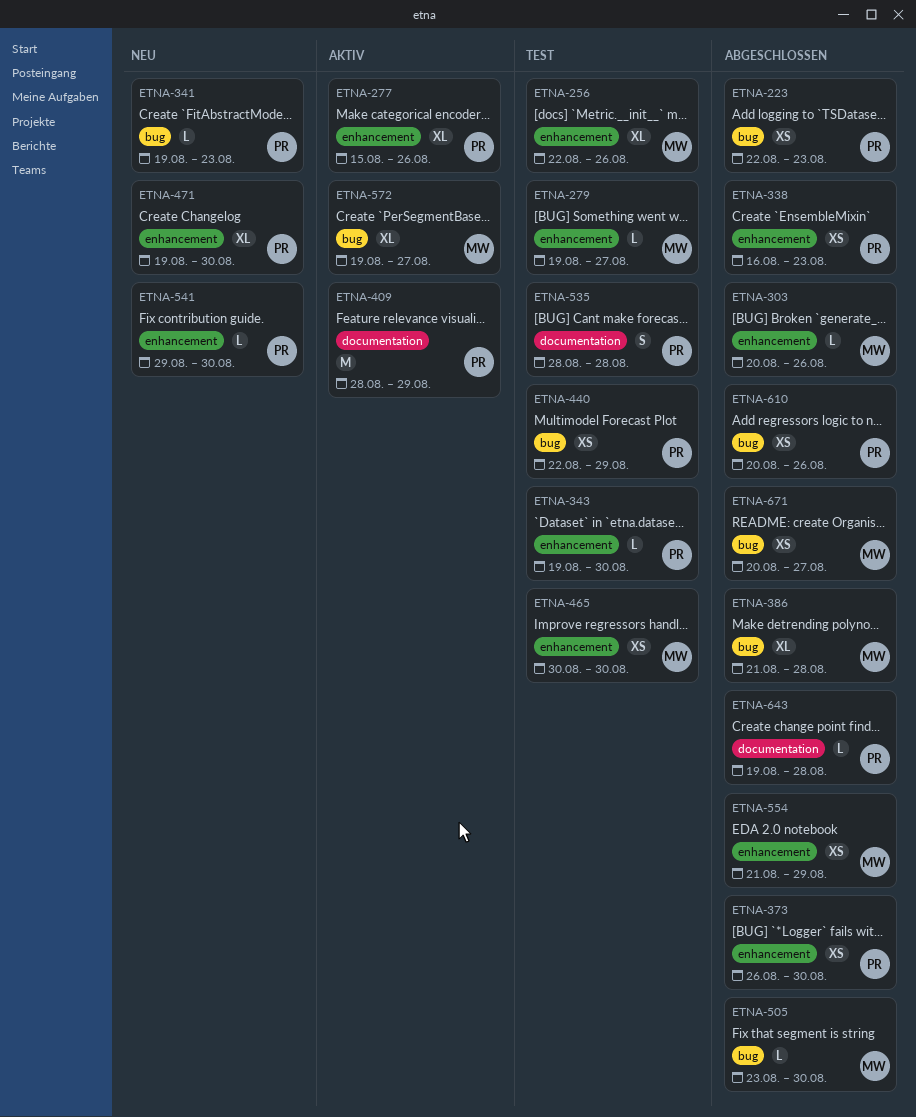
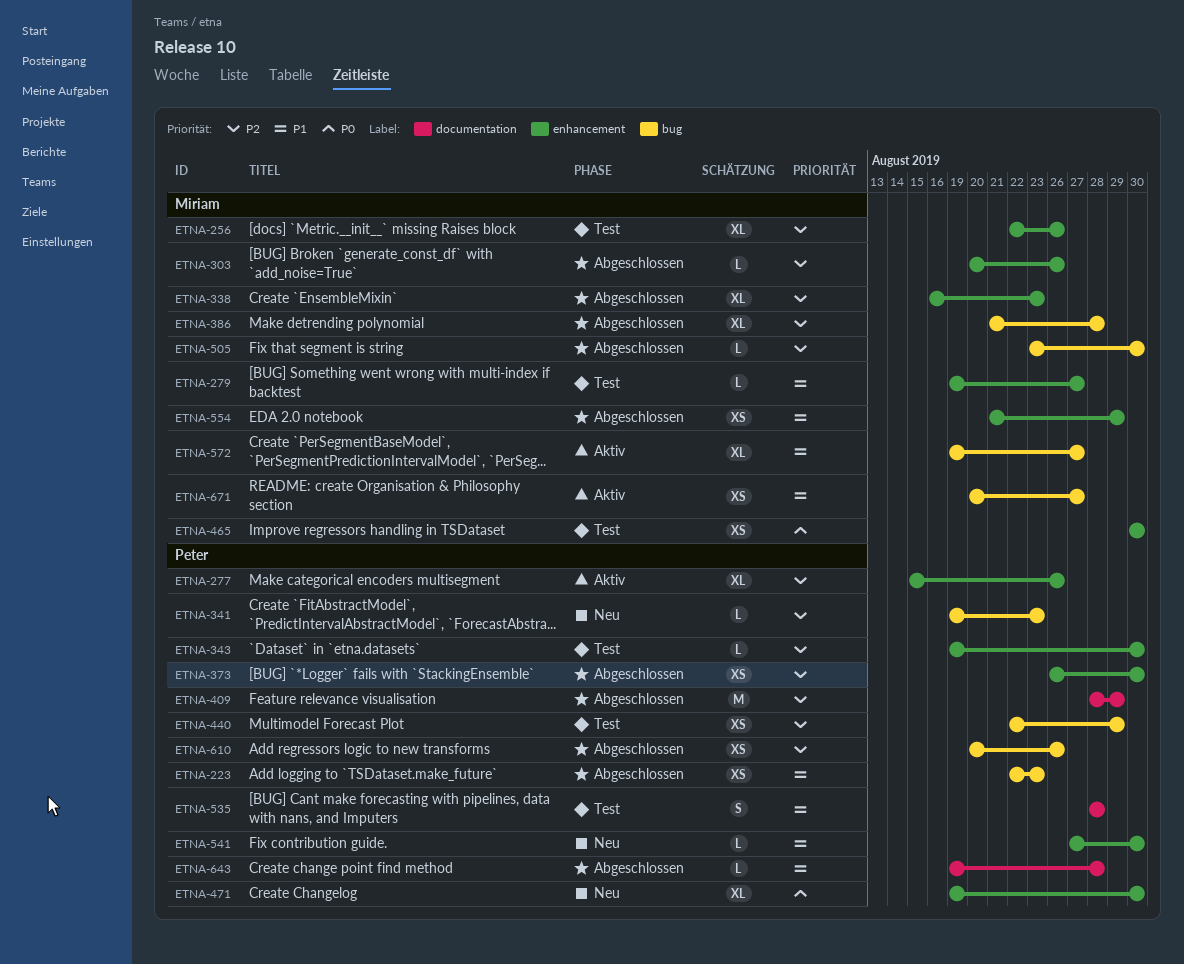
ETNA-338, owner: Peter -> Miriam
ETNA-338, estimate: XS -> XL
ETNA-409, status: Aktiv -> Abgeschlossen
ETNA-541, start: Aug 29 -> Aug 27
ETNA-671, status: Abgeschlossen -> Aktiv

